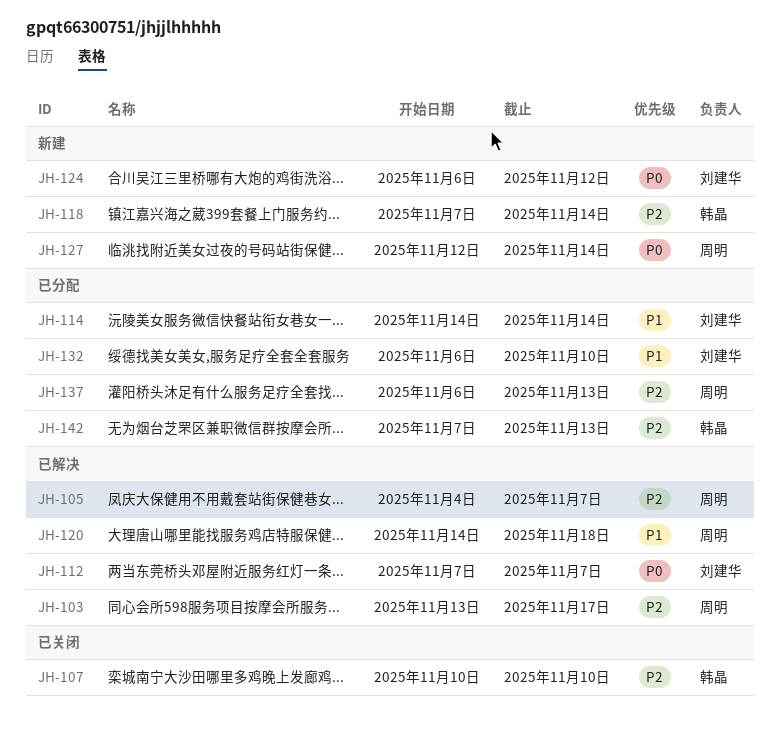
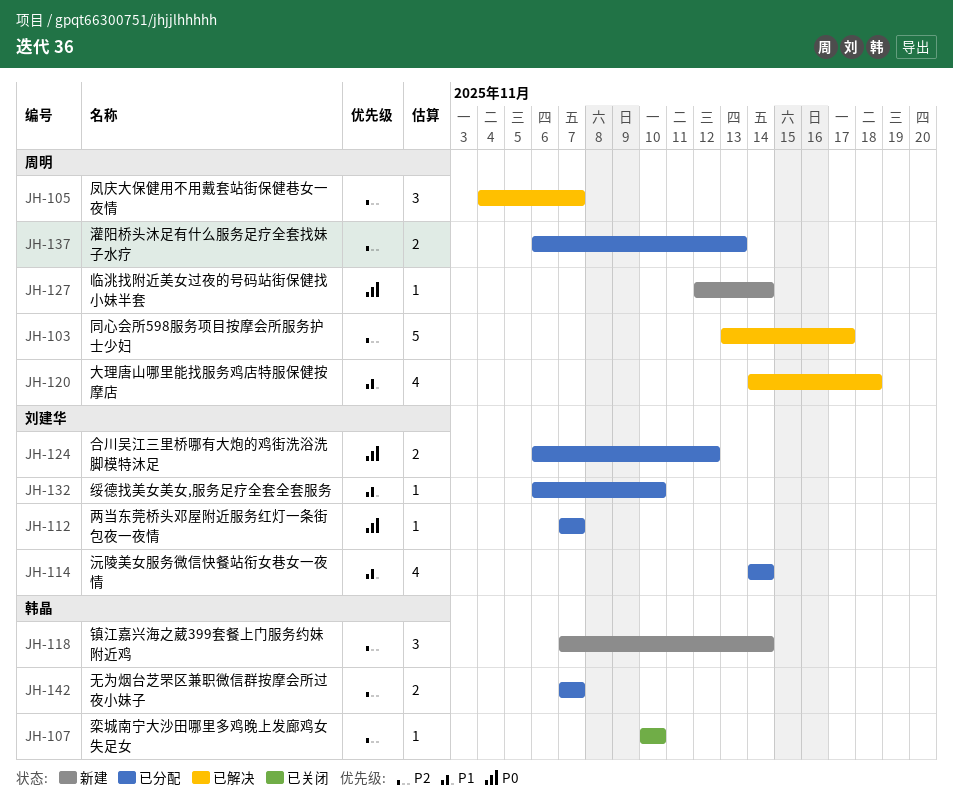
JH-112, status: 已解决 -> 已分配
JH-124, status: 新建 -> 已分配
JH-142, due: Nov 13 -> Nov 7

